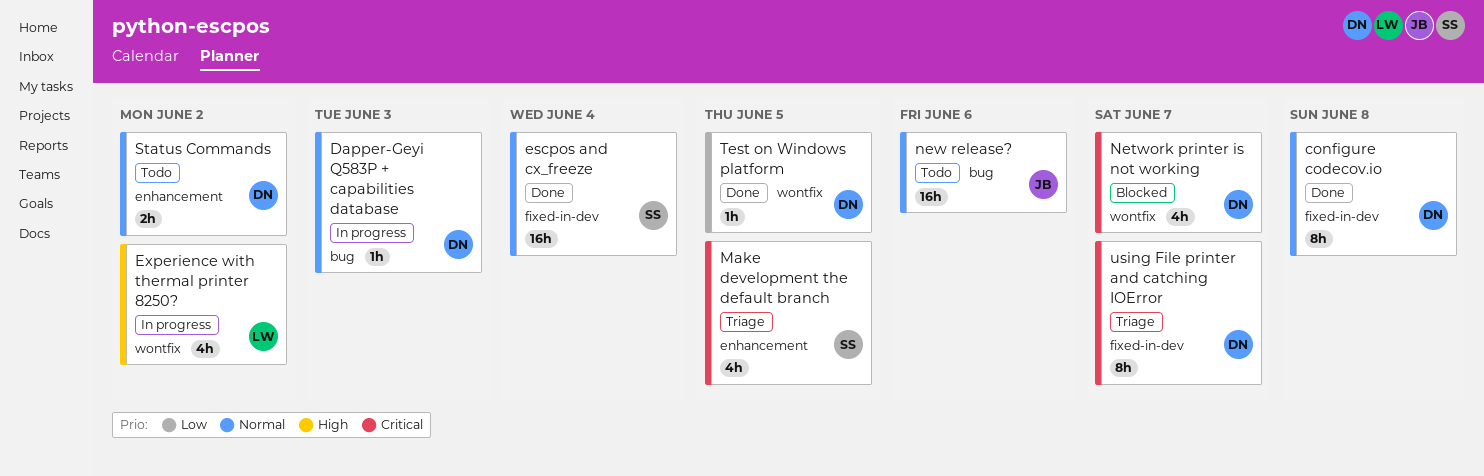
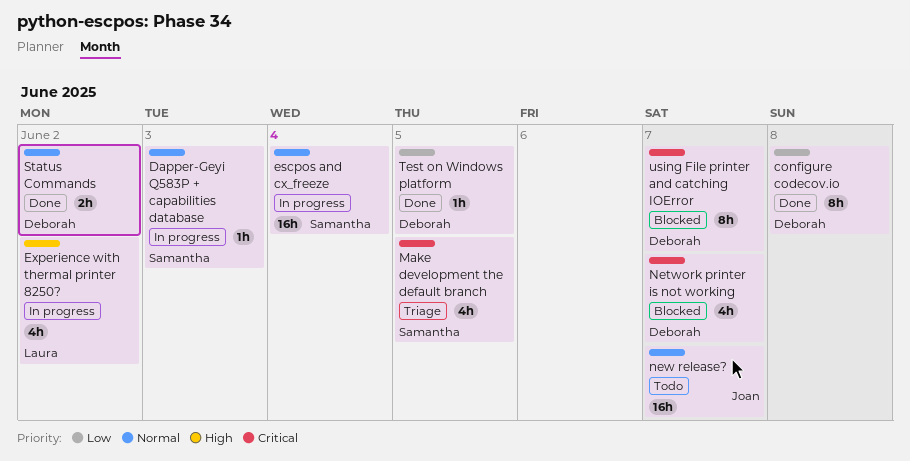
configure codecov.io, priority: Normal -> Low
Dapper-Geyi Q583P + capabilities database, owner: Deborah -> Samantha
escpos and cx_freeze, status: Done -> In progress
new release?, due: Jun 6 -> Jun 7
Status Commands, status: Todo -> Done
using File printer and catching IOError, status: Triage -> Blocked

